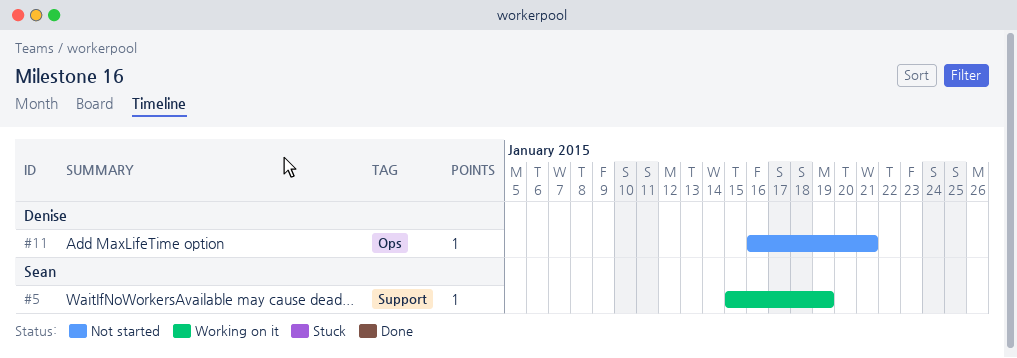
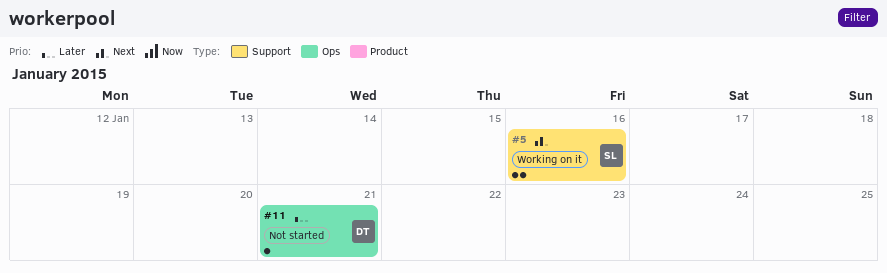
#5, estimate: 1 -> 2
#5, due: Jan 19 -> Jan 16

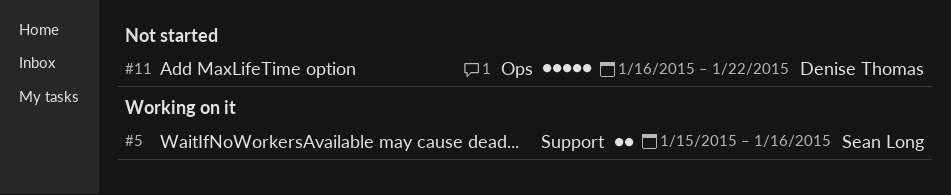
#11, estimate: 1 -> 5
#11, due: Jan 21 -> Jan 22

